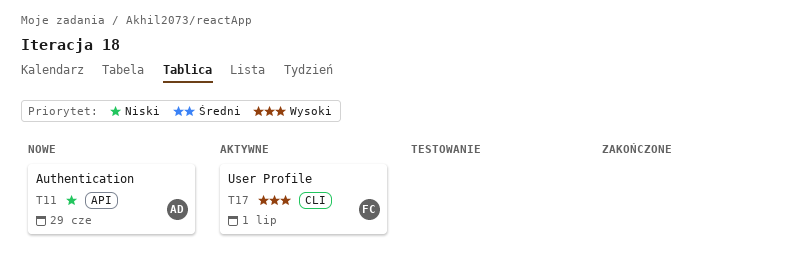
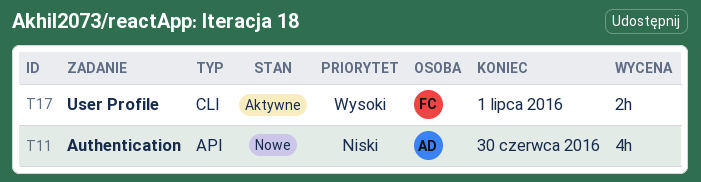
T11, due: Jun 29 -> Jun 30

